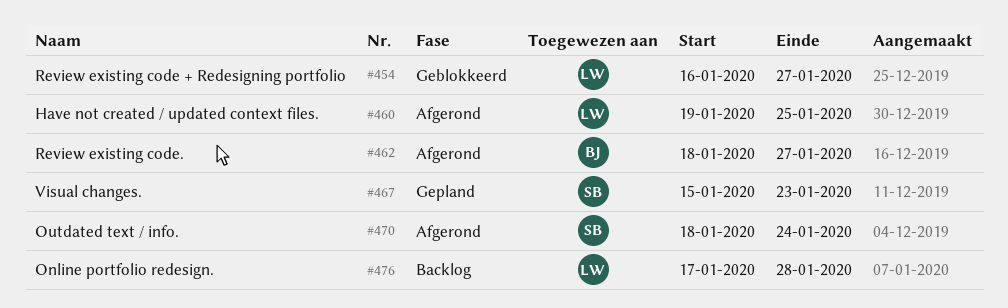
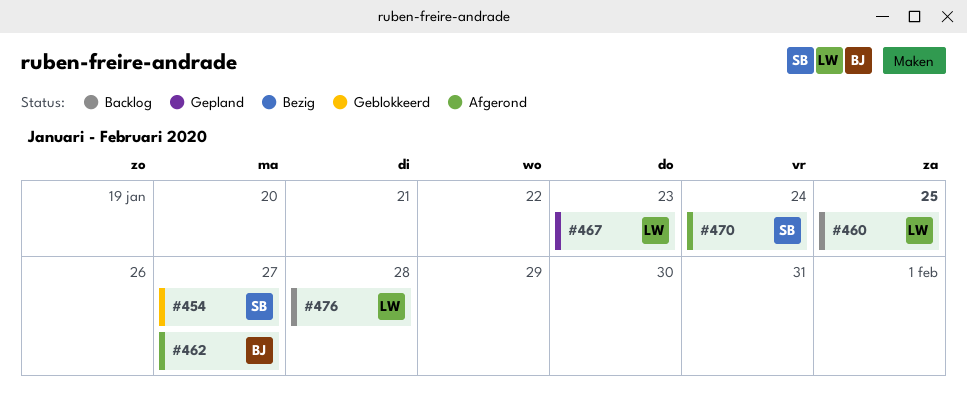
#454, owner: LW -> SB
#460, status: Afgerond -> Backlog
#467, owner: SB -> LW

